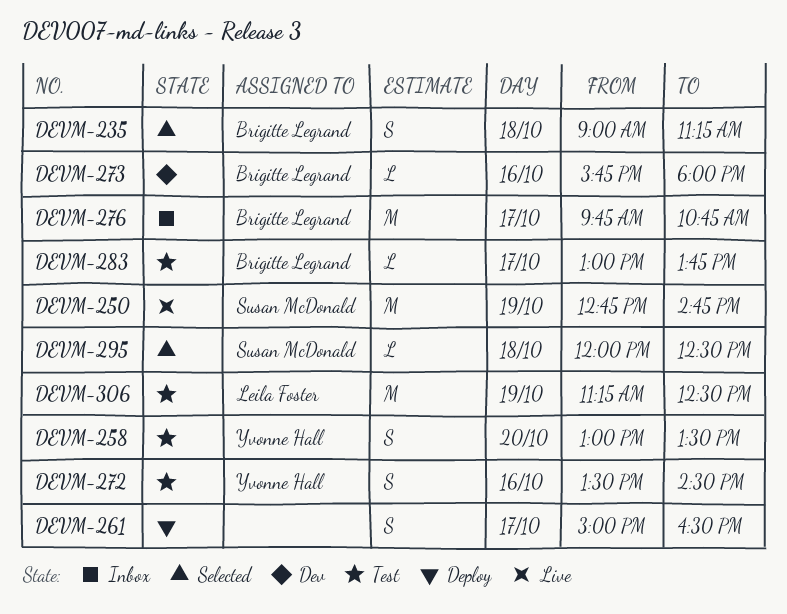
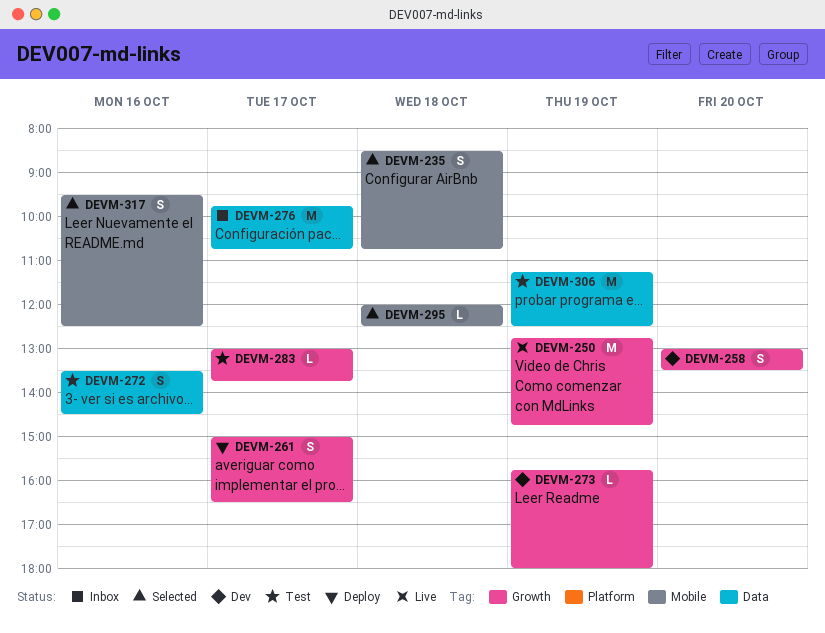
DEVM-235, begins: 09:00 -> 08:30
DEVM-235, ends: 11:15 -> 10:45
DEVM-258, status: Test -> Dev
DEVM-273, day: Oct 16 -> Oct 19
DEVM-317: none -> present

